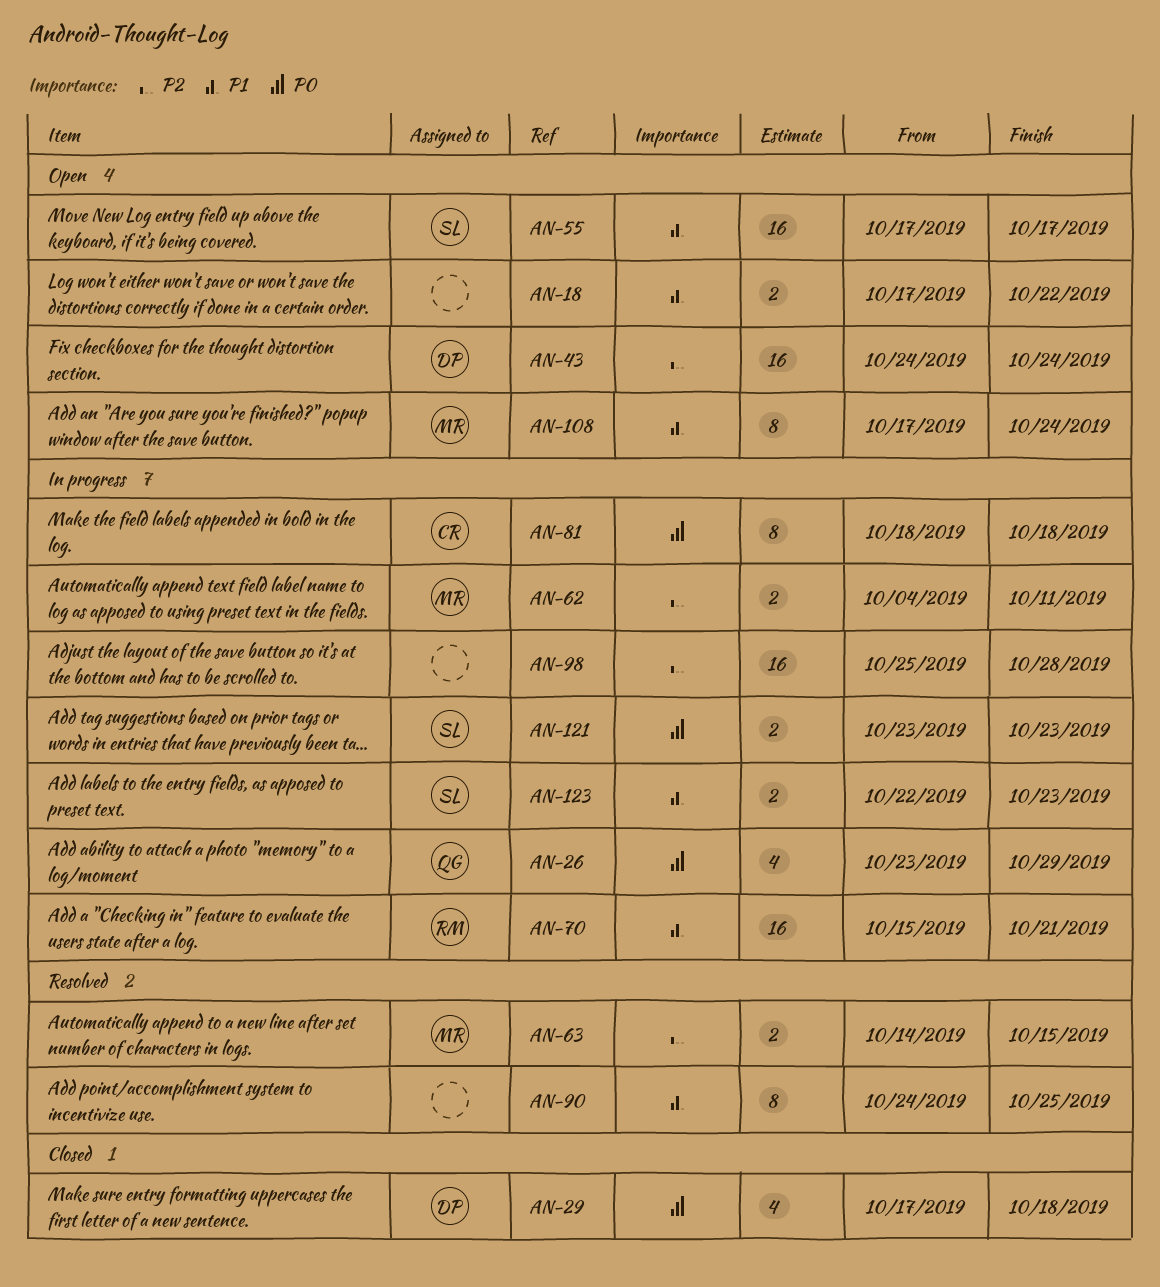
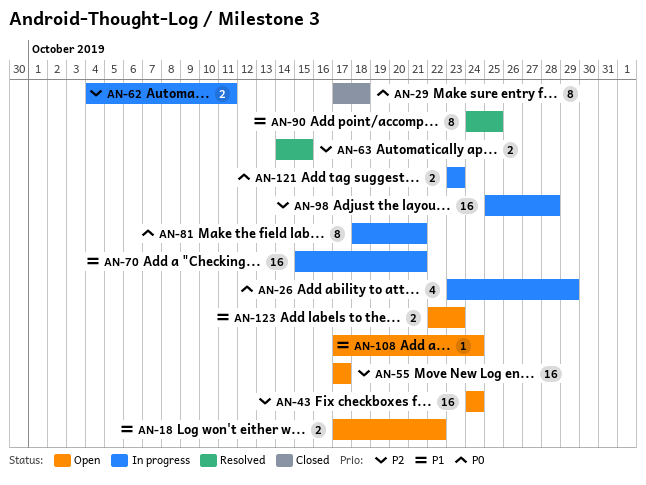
AN-29, estimate: 4 -> 8
AN-55, priority: P1 -> P2
AN-81, due: Oct 18 -> Oct 21
AN-108, estimate: 8 -> 1
AN-123, status: In progress -> Open

